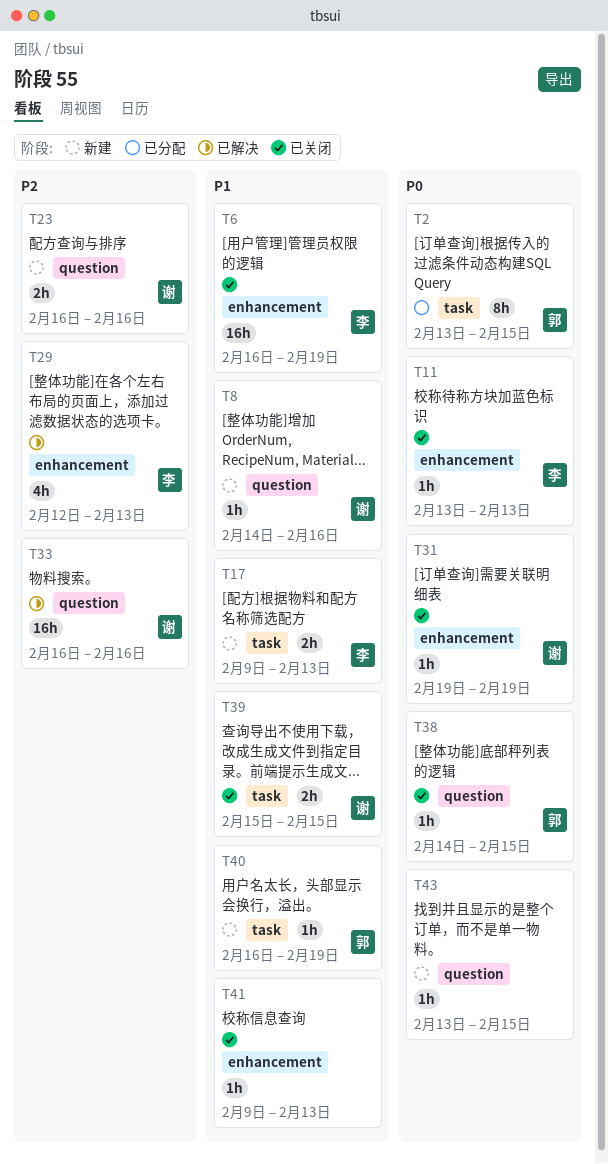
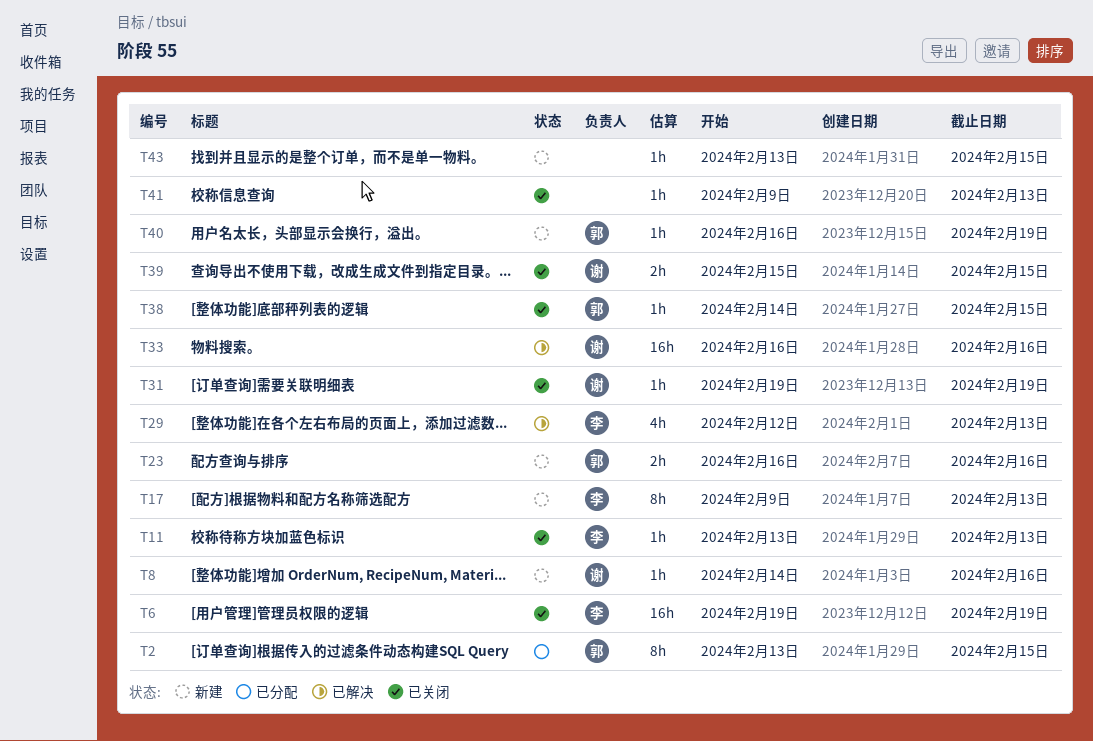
T6, start: Feb 16 -> Feb 19
T17, estimate: 2h -> 8h
T23, owner: 谢 -> 郭

